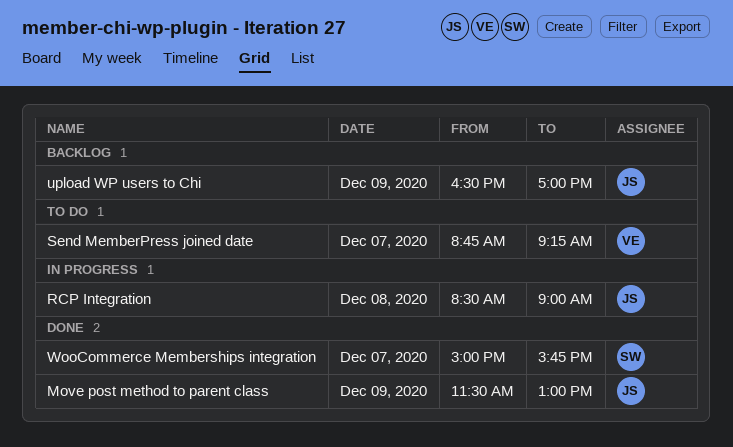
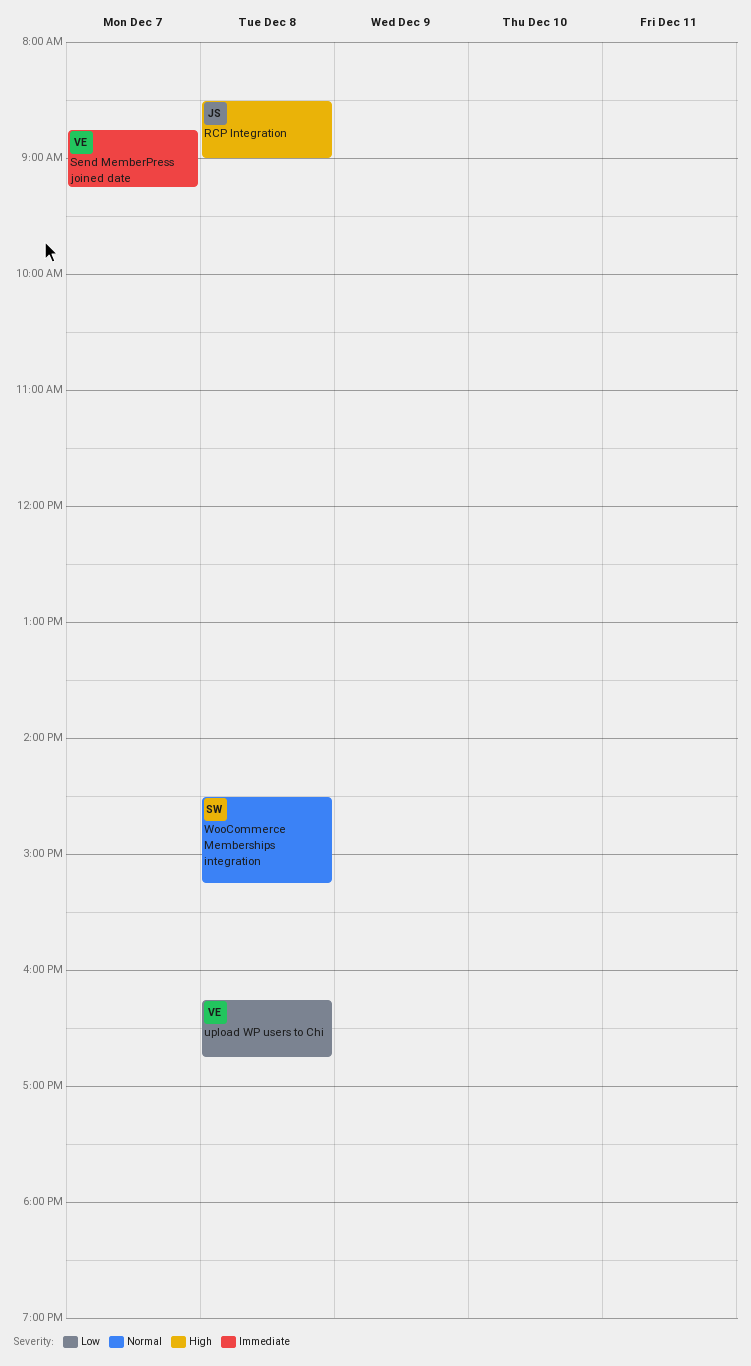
Move post method to parent class: present -> none
upload WP users to Chi, owner: JS -> VE
upload WP users to Chi, day: Dec 9 -> Dec 8
upload WP users to Chi, begins: 16:30 -> 16:15
upload WP users to Chi, ends: 17:00 -> 16:45
WooCommerce Memberships integration, day: Dec 7 -> Dec 8
WooCommerce Memberships integration, begins: 15:00 -> 14:30
WooCommerce Memberships integration, ends: 15:45 -> 15:15

